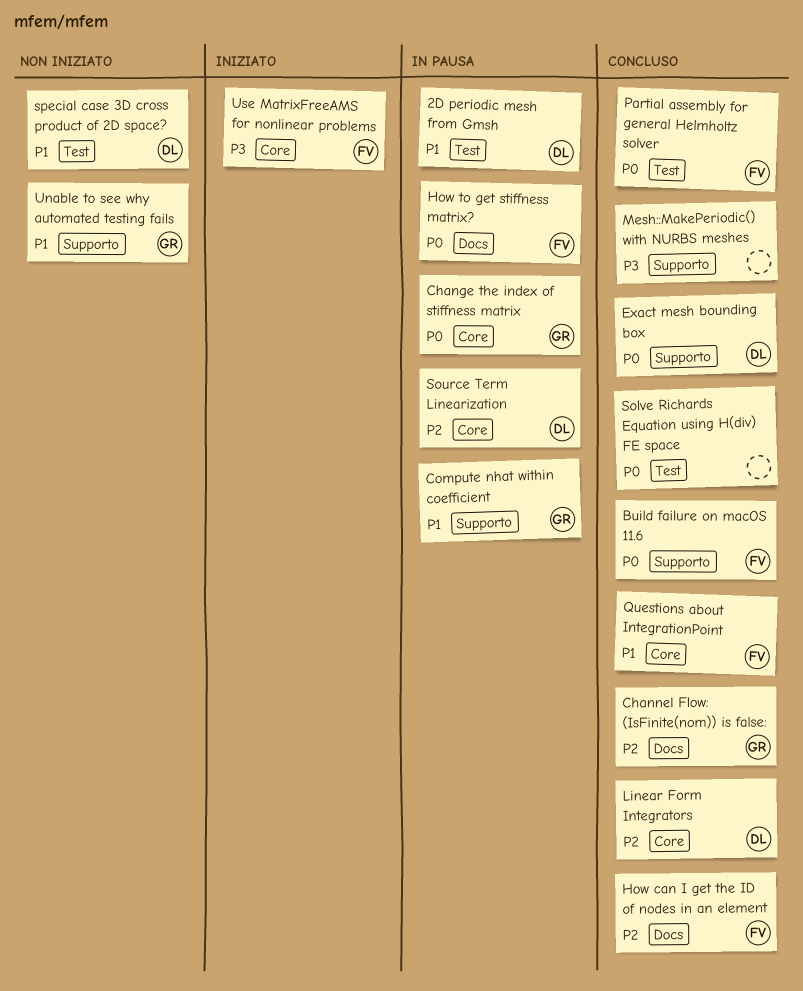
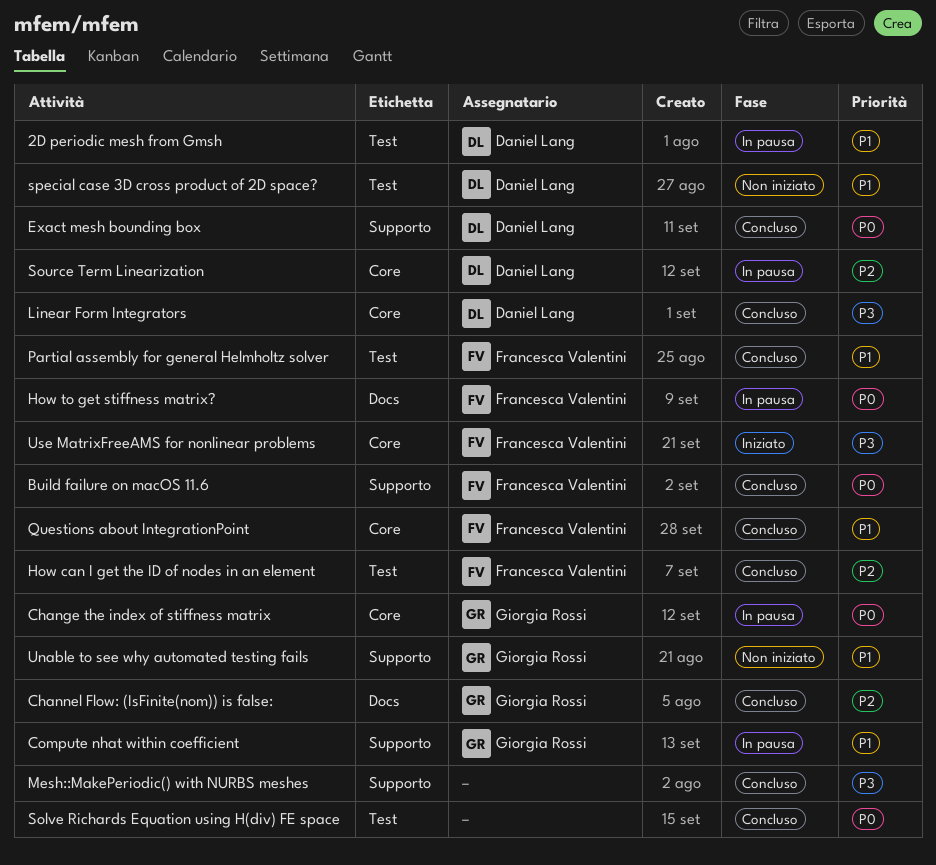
How can I get the ID of nodes in an element, label: Docs -> Test
Linear Form Integrators, priority: P2 -> P3
Partial assembly for general Helmholtz solver, priority: P0 -> P1

